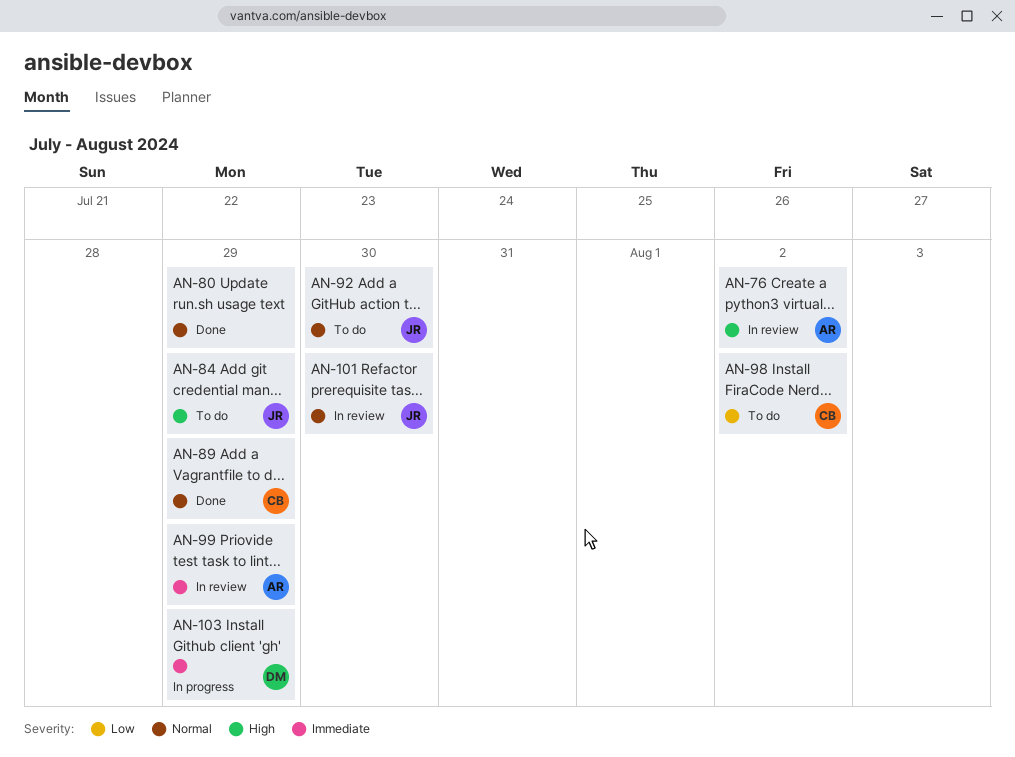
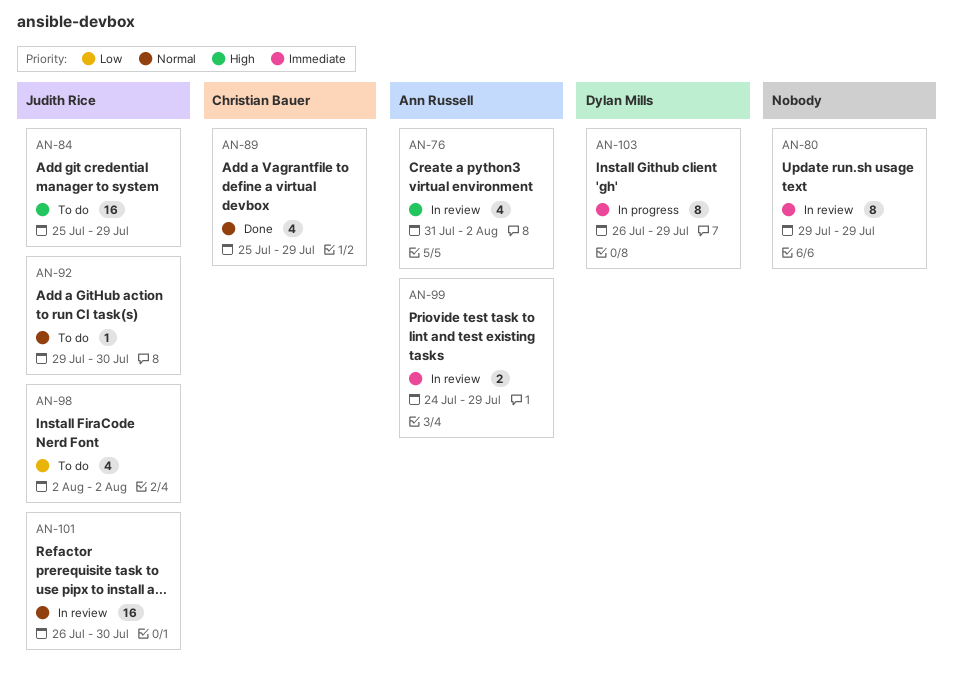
AN-80, status: Done -> In review
AN-80, priority: Normal -> Immediate
AN-98, owner: Christian Bauer -> Judith Rice

